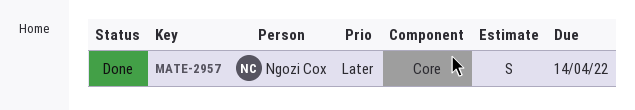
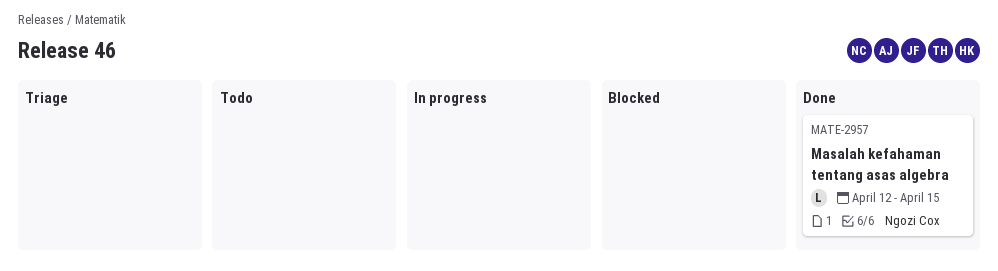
MATE-2957, estimate: S -> L
MATE-2957, due: Apr 14 -> Apr 15

